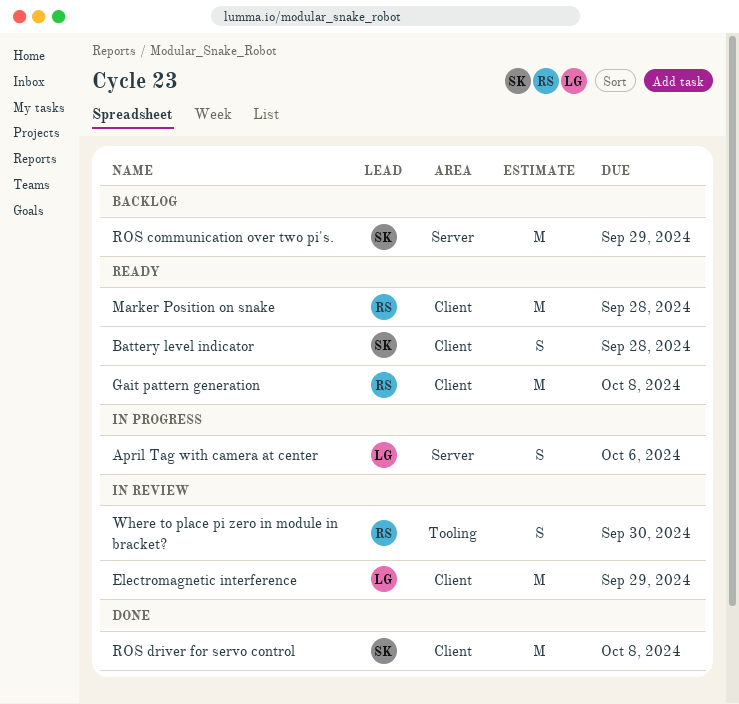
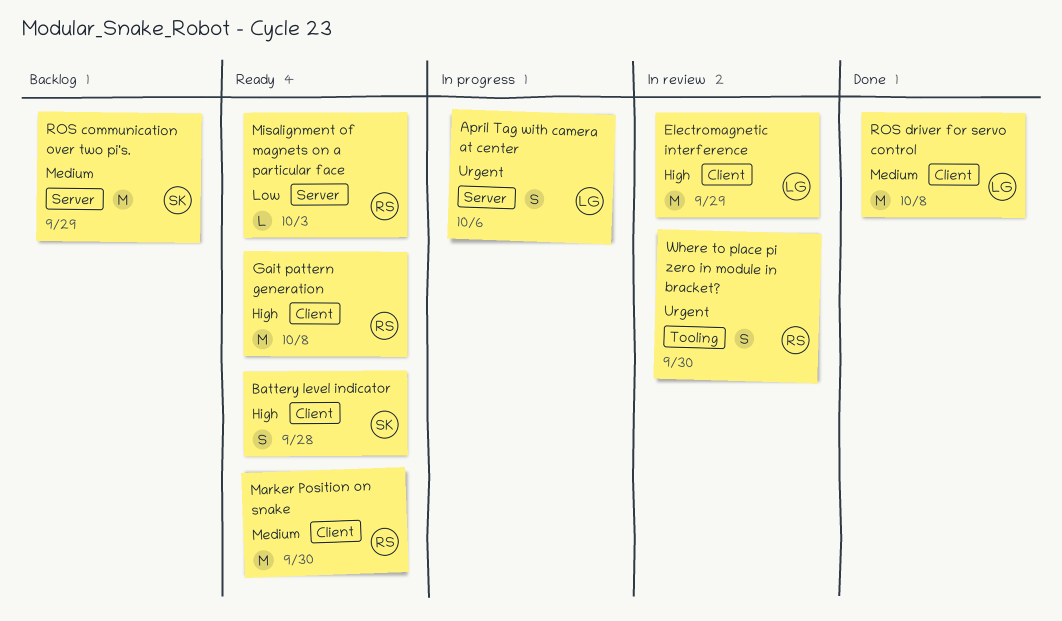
Marker Position on snake, due: Sep 28 -> Sep 30
Misalignment of magnets on a particular face: none -> present
ROS driver for servo control, owner: SK -> LG

